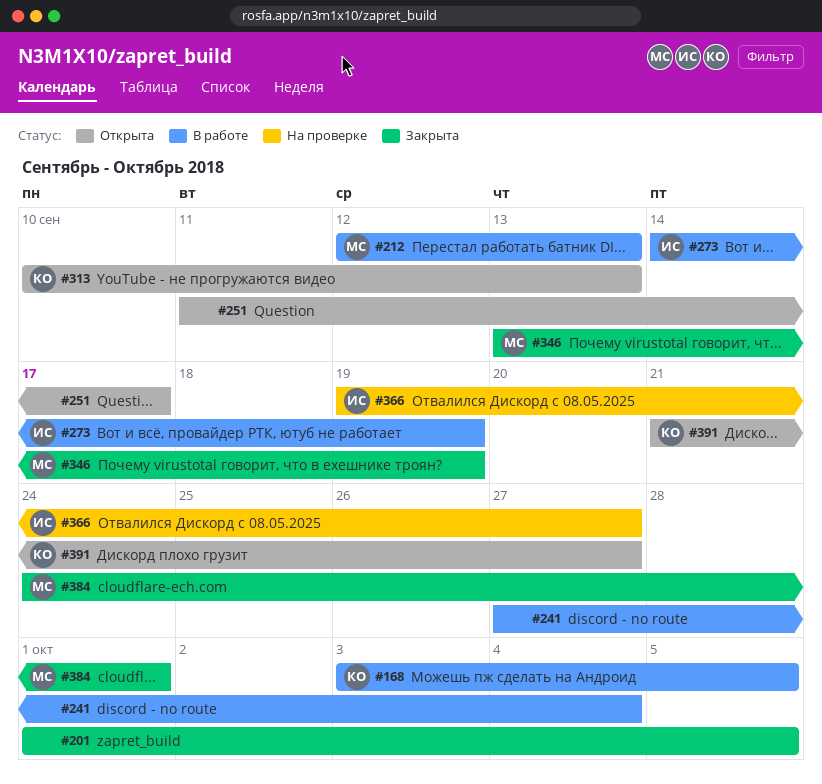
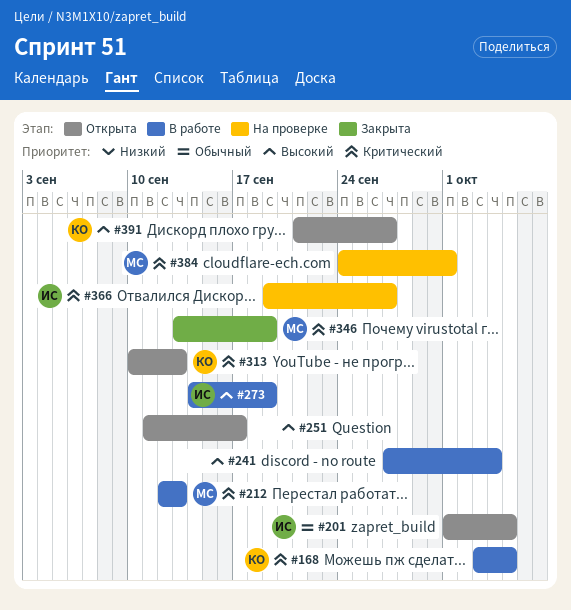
#201, status: Закрыта -> Открыта
#201, owner: none -> ИС
#384, status: Закрыта -> На проверке

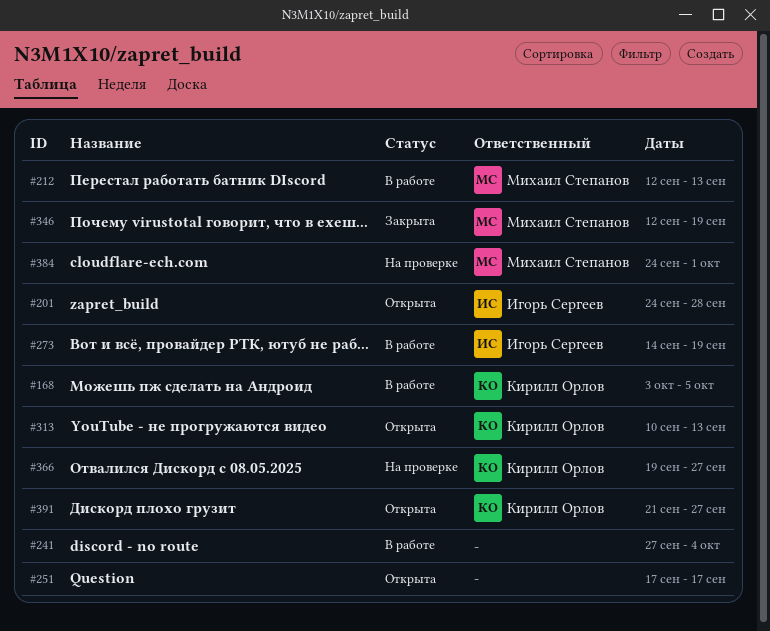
#201, start: Oct 1 -> Sep 24
#201, due: Oct 5 -> Sep 28
#251, start: Sep 11 -> Sep 17
#346, start: Sep 13 -> Sep 12
#366, owner: Игорь Сергеев -> Кирилл Орлов

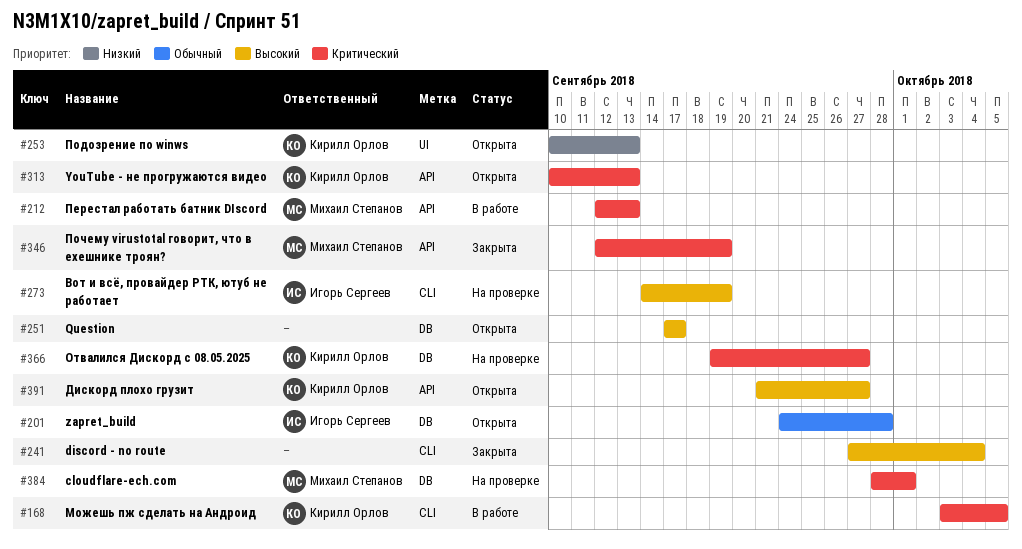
#241, status: В работе -> Закрыта
#253: none -> present
#273, status: В работе -> На проверке
#384, start: Sep 24 -> Sep 28

